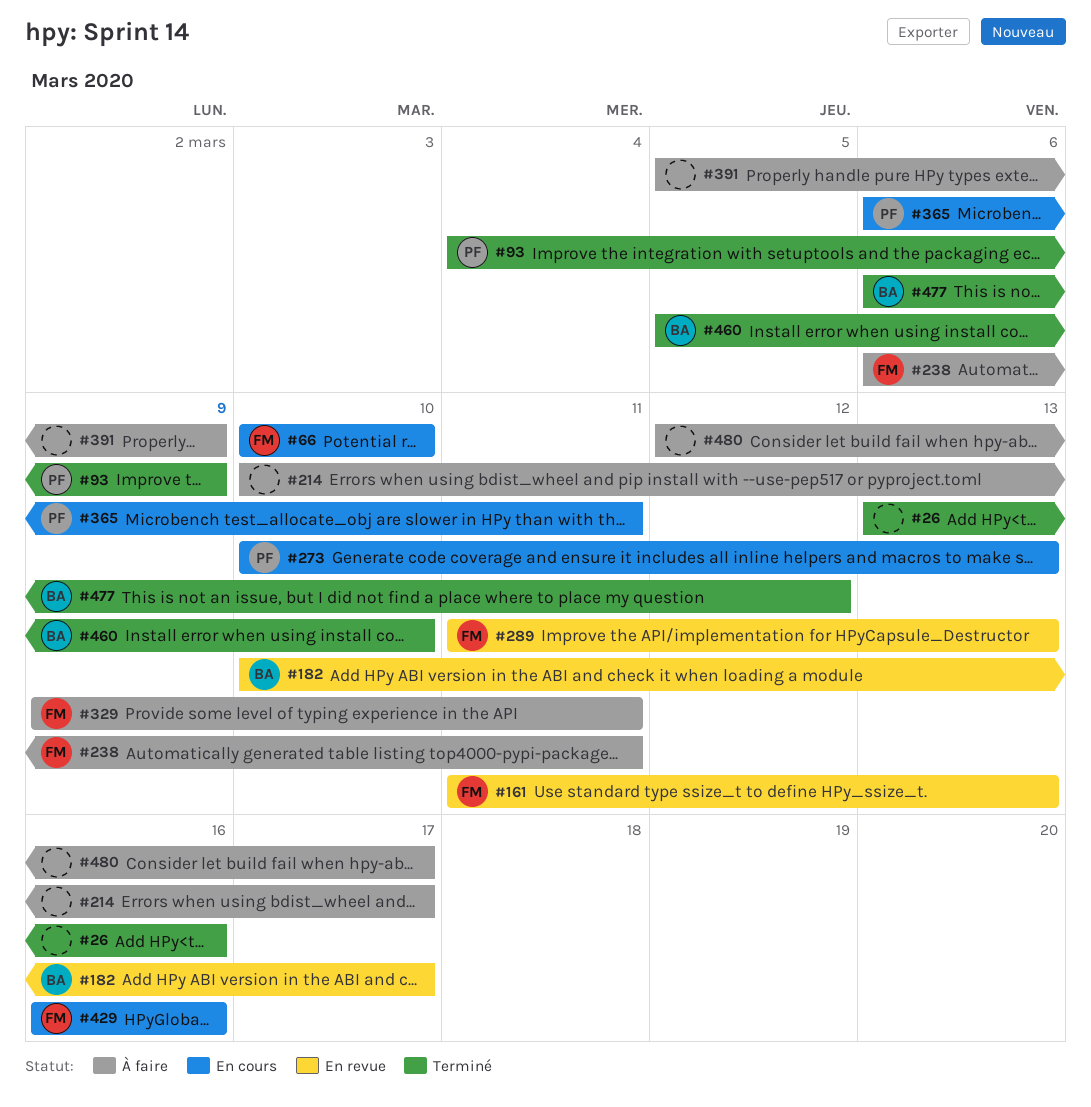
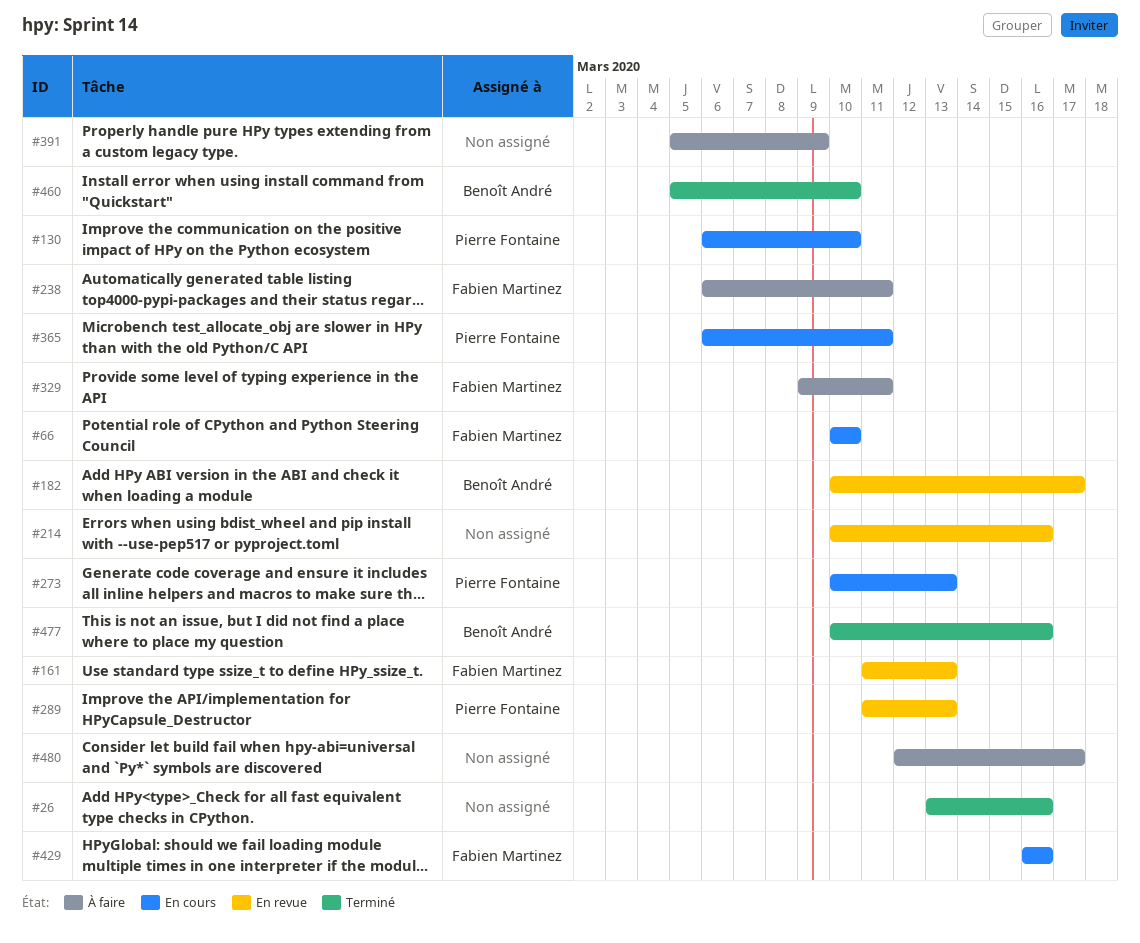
#93: present -> none
#130: none -> present
#214, status: À faire -> En revue
#214, due: Mar 17 -> Mar 16
#289, owner: Fabien Martinez -> Pierre Fontaine
#477, start: Mar 6 -> Mar 10
#477, due: Mar 12 -> Mar 16

